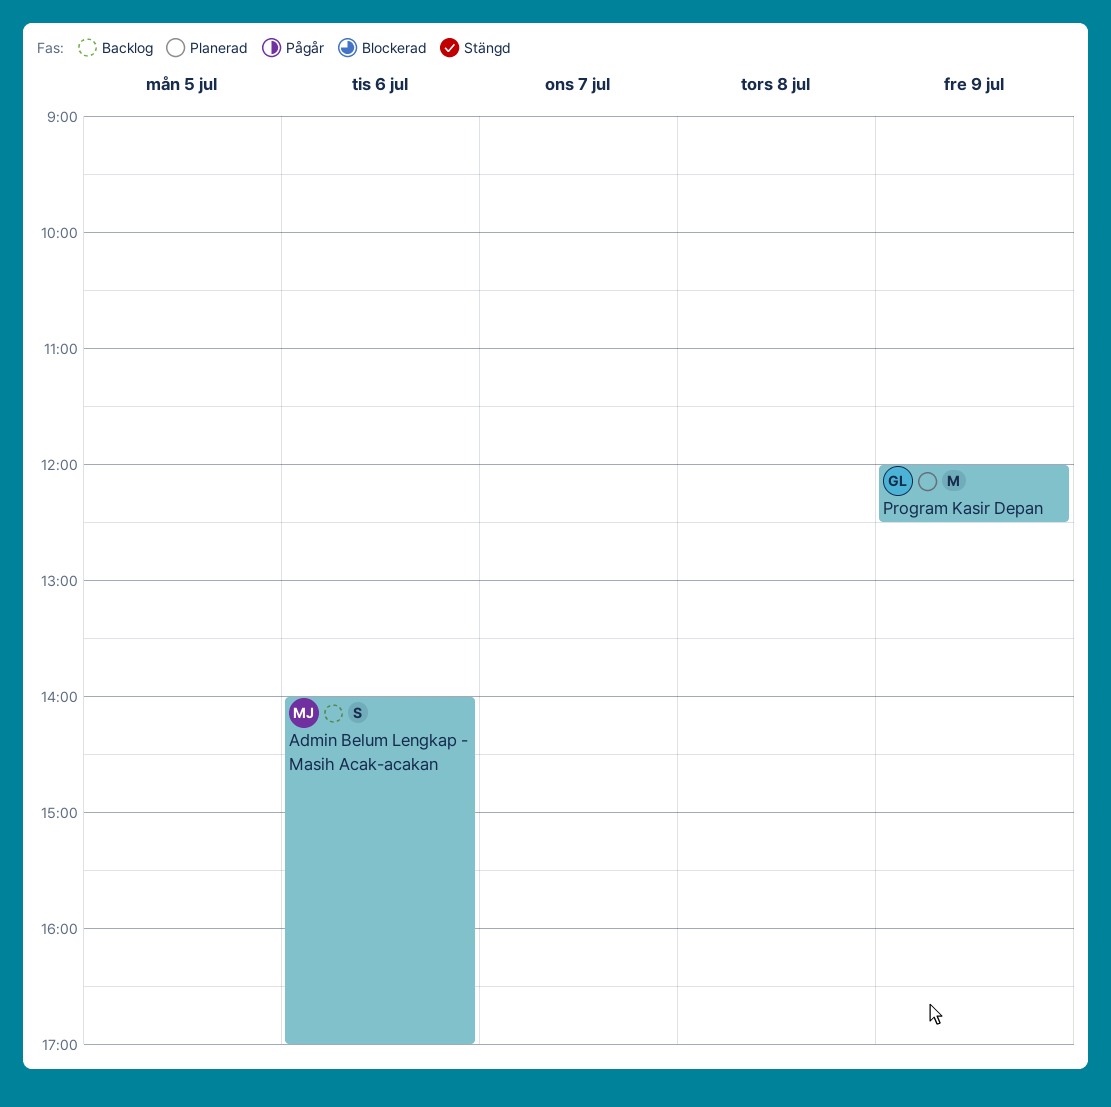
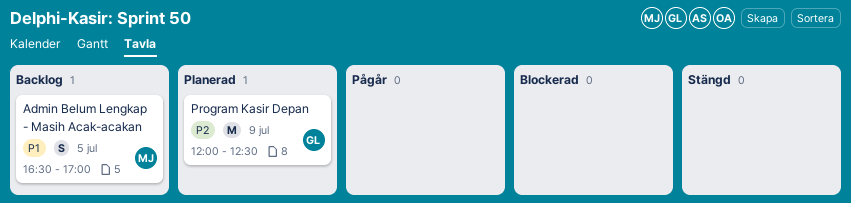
Admin Belum Lengkap - Masih Acak-acakan, day: Jul 6 -> Jul 5
Admin Belum Lengkap - Masih Acak-acakan, begins: 14:00 -> 16:30

